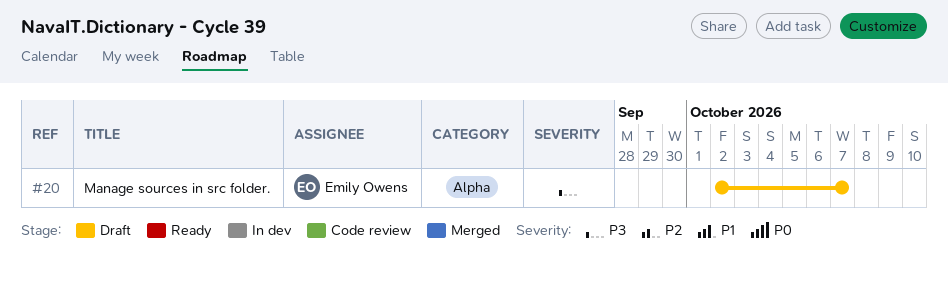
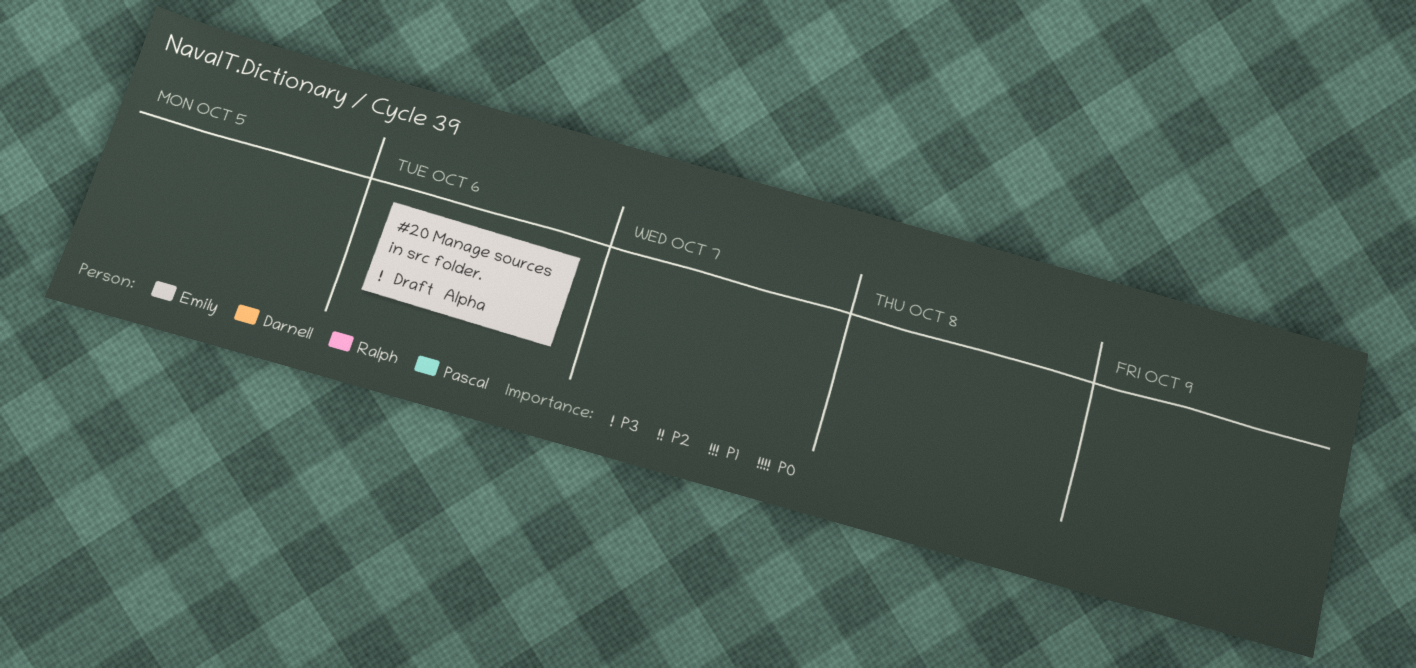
#20, due: Oct 7 -> Oct 6

